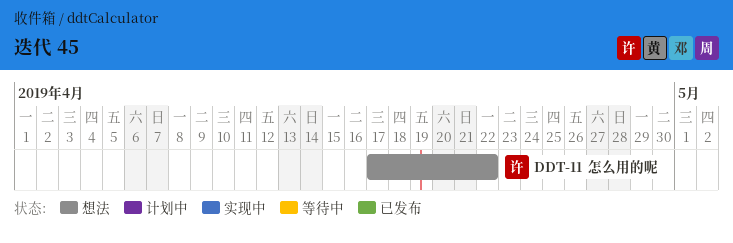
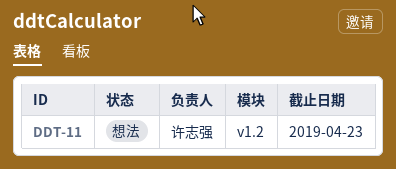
DDT-11, due: Apr 22 -> Apr 23

